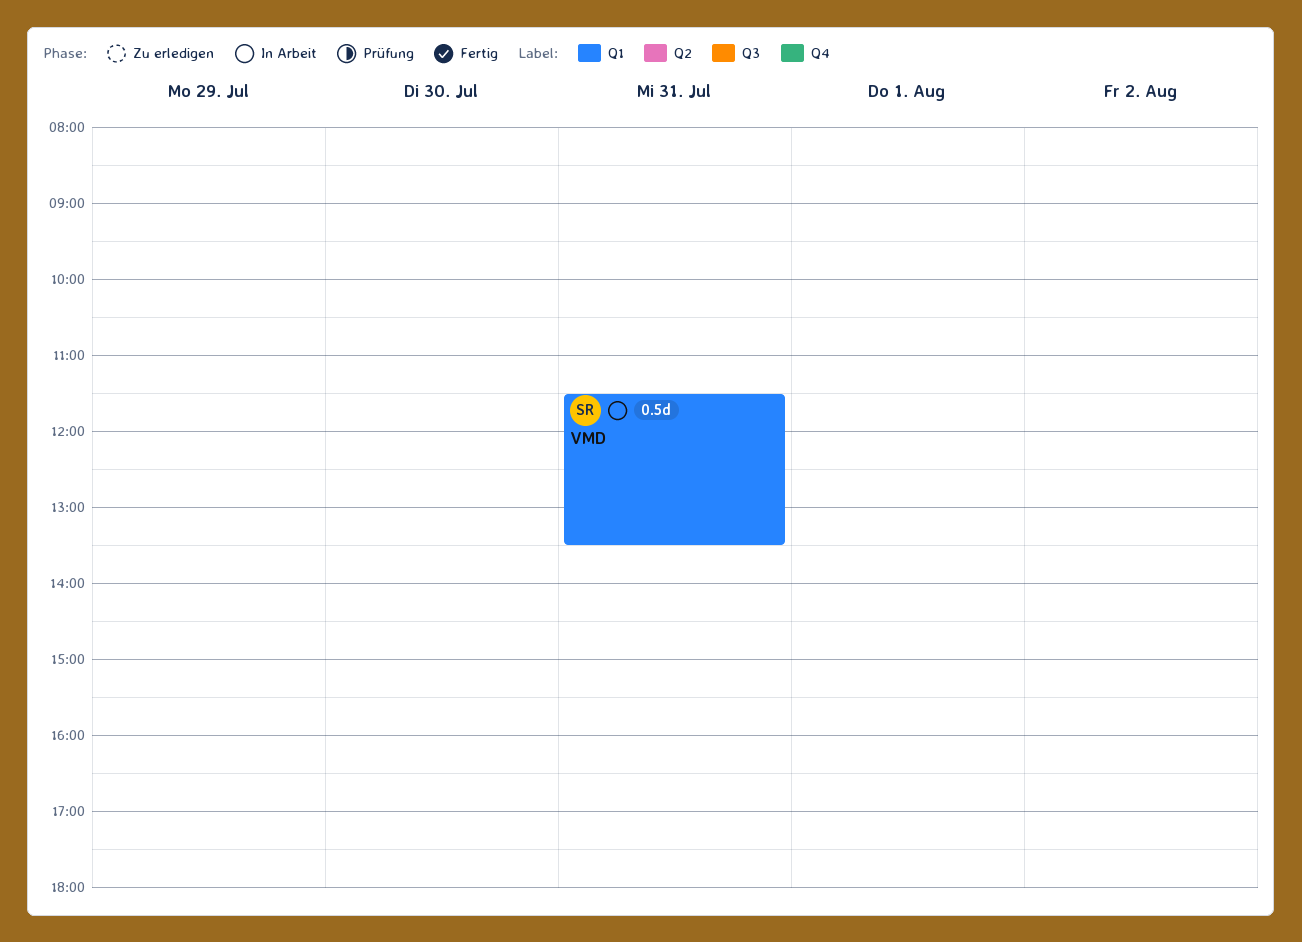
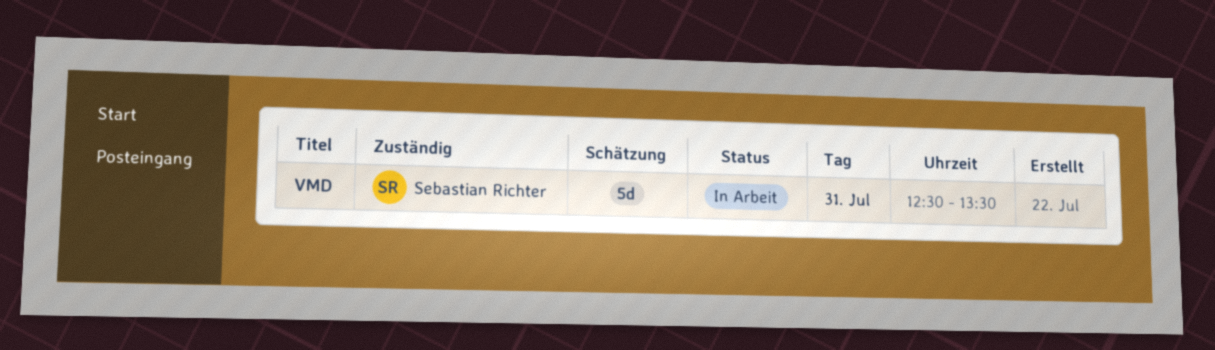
VMD, estimate: 0.5d -> 5d
VMD, begins: 11:30 -> 12:30

